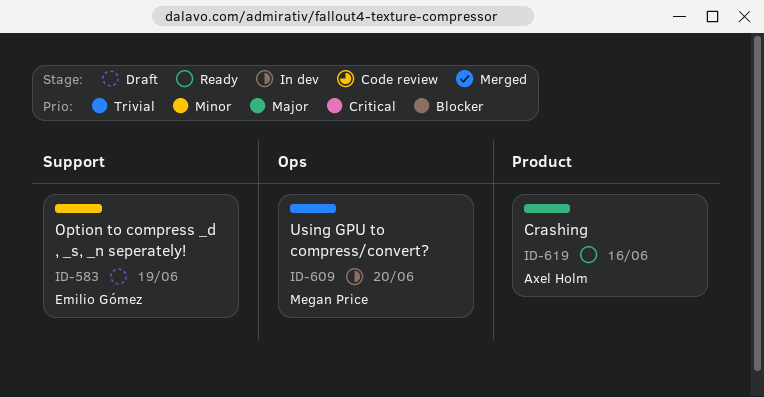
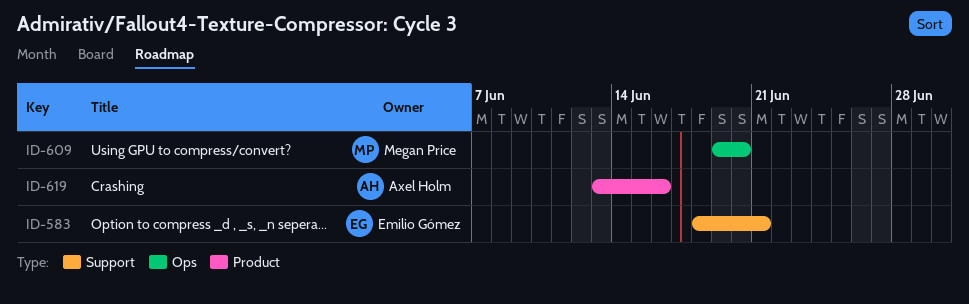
ID-583, due: Jun 19 -> Jun 21

